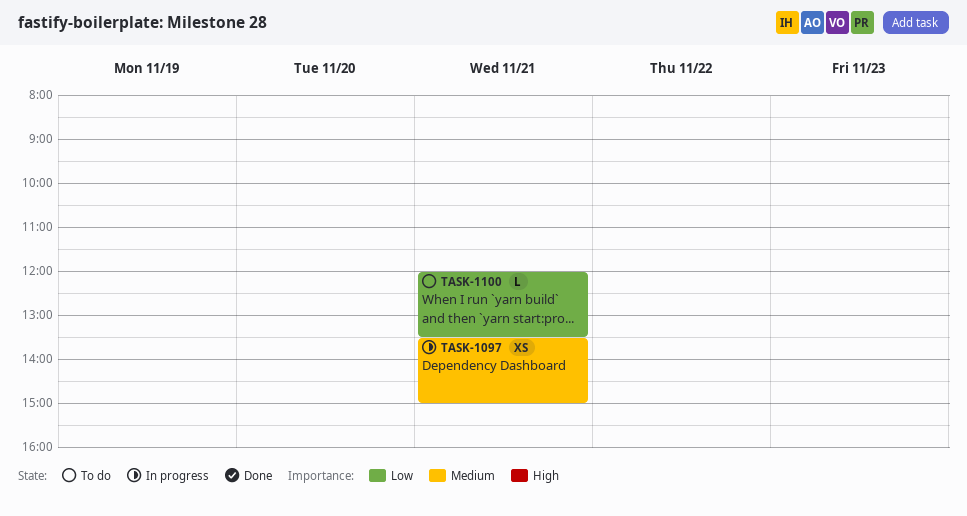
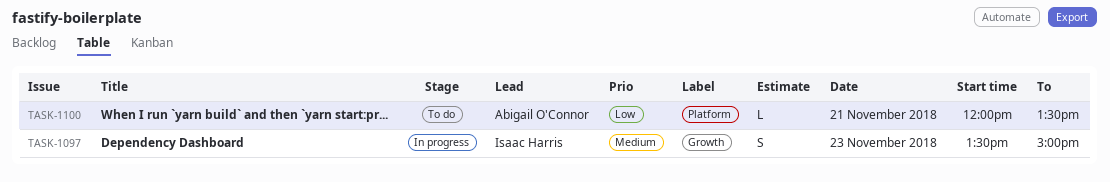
TASK-1097, estimate: XS -> S
TASK-1097, day: Nov 21 -> Nov 23

